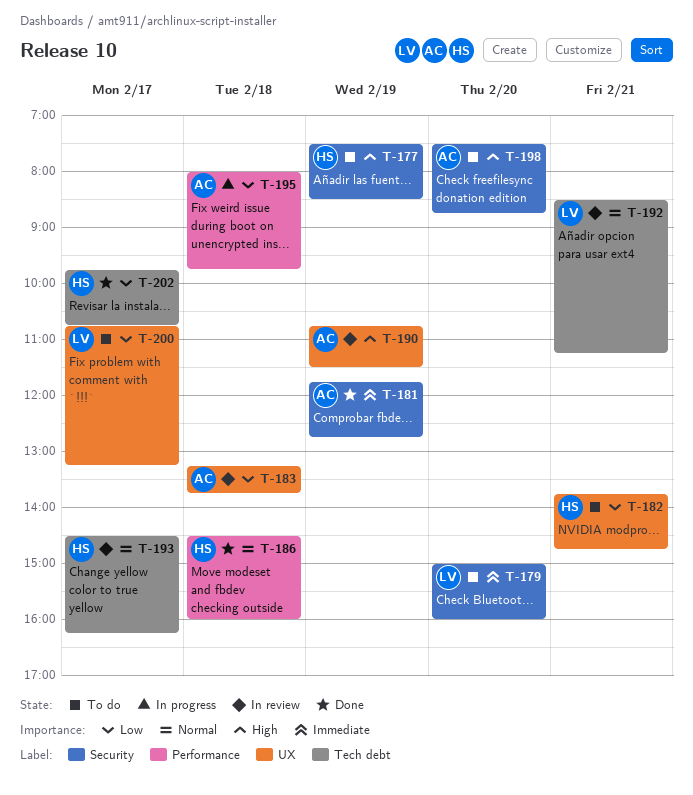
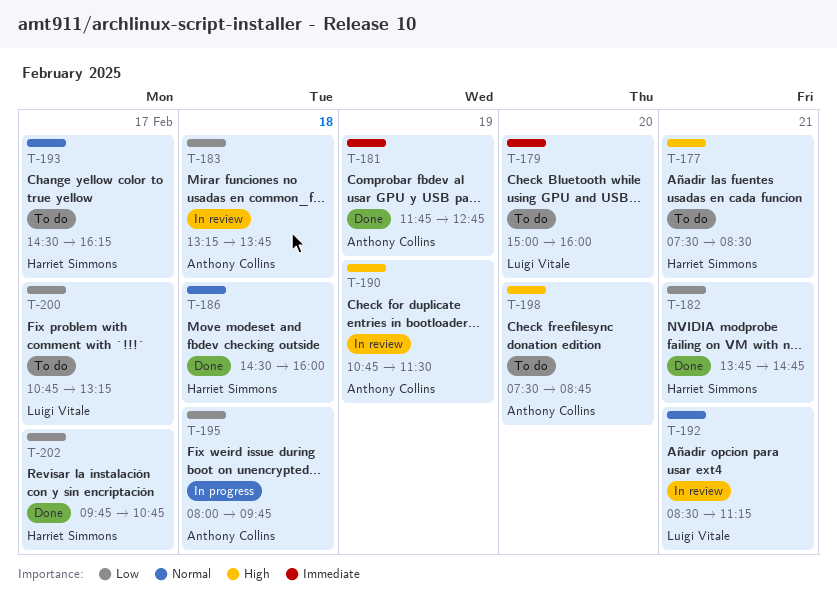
T-177, day: Feb 19 -> Feb 21
T-182, status: To do -> Done
T-193, status: In review -> To do

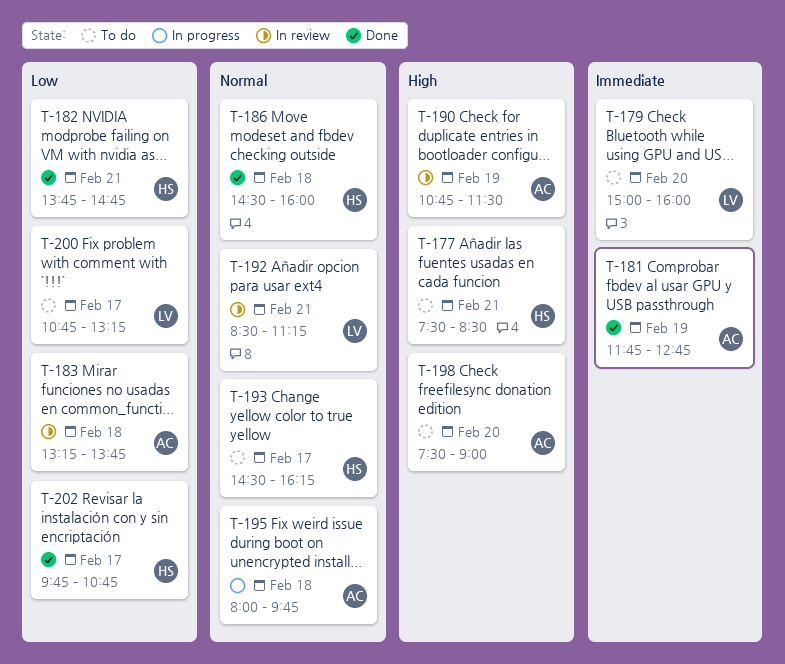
T-195, priority: Low -> Normal
T-198, ends: 08:45 -> 09:00

